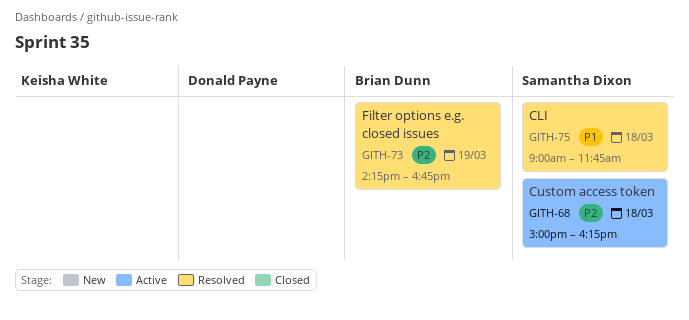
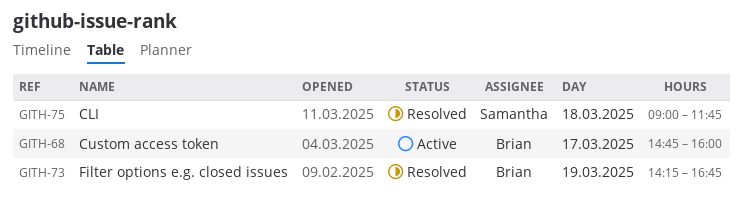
GITH-68, owner: Samantha Dixon -> Brian Dunn
GITH-68, day: Mar 18 -> Mar 17
GITH-68, begins: 15:00 -> 14:45
GITH-68, ends: 16:15 -> 16:00

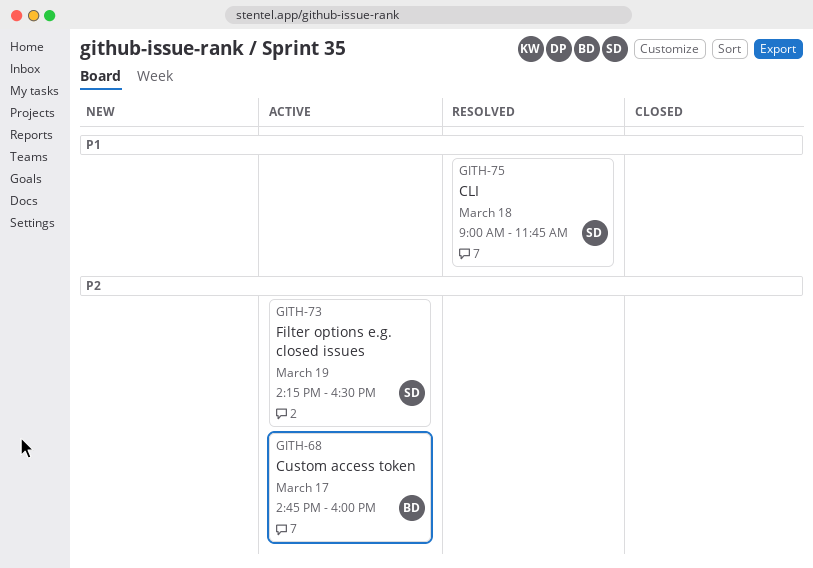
GITH-73, status: Resolved -> Active
GITH-73, owner: Brian -> Samantha
GITH-73, ends: 16:45 -> 16:30

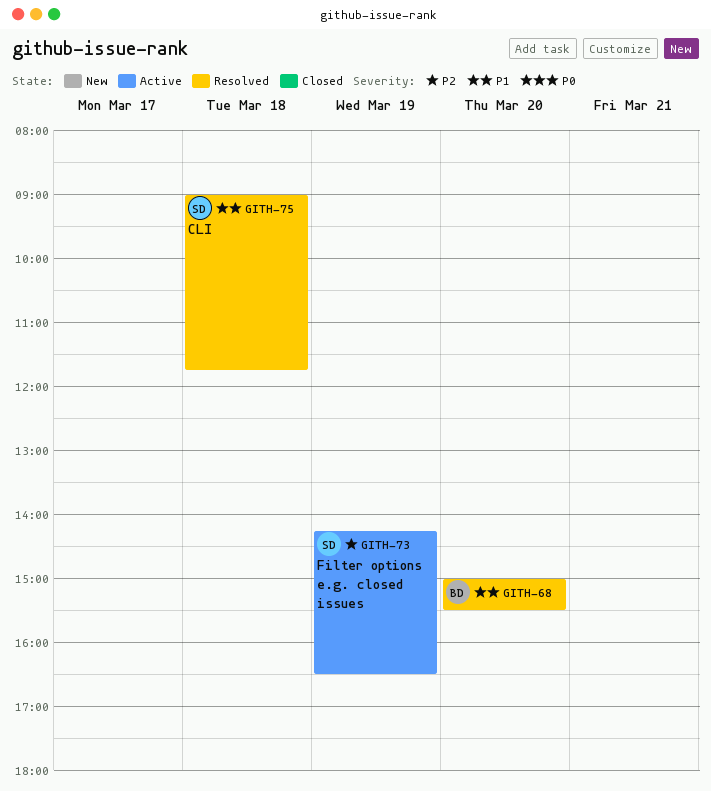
GITH-68, status: Active -> Resolved
GITH-68, priority: P2 -> P1
GITH-68, day: Mar 17 -> Mar 20
GITH-68, begins: 14:45 -> 15:00
GITH-68, ends: 16:00 -> 15:30

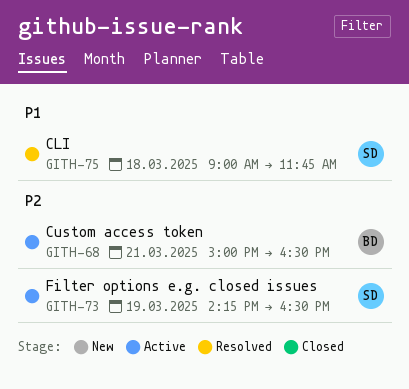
GITH-68, status: Resolved -> Active
GITH-68, priority: P1 -> P2
GITH-68, day: Mar 20 -> Mar 21
GITH-68, ends: 15:30 -> 16:30

